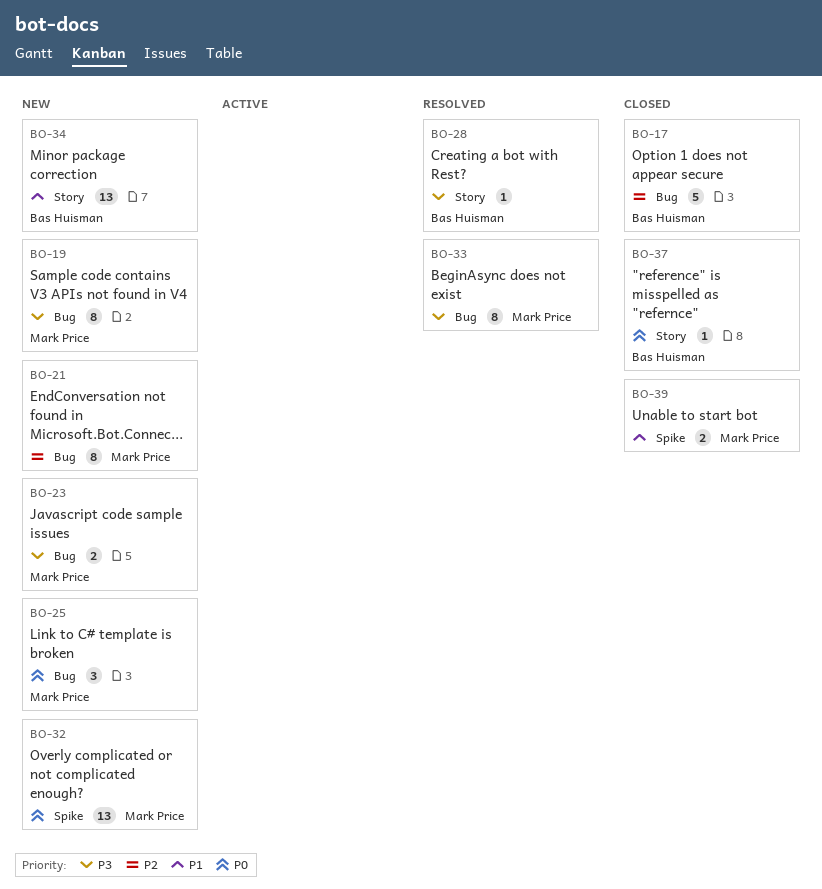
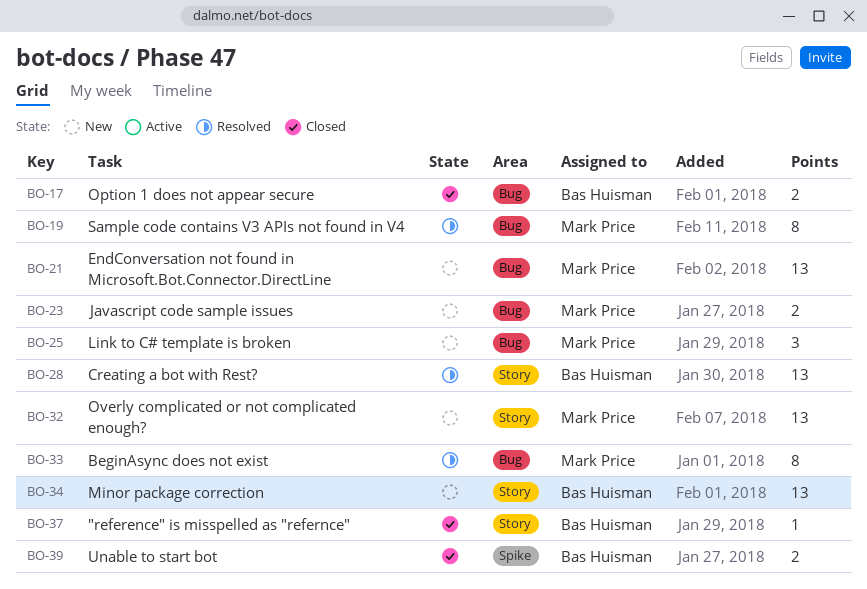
BO-17, estimate: 5 -> 2
BO-19, status: New -> Resolved
BO-21, estimate: 8 -> 13
BO-28, estimate: 1 -> 13
BO-32, label: Spike -> Story
BO-39, owner: Mark Price -> Bas Huisman

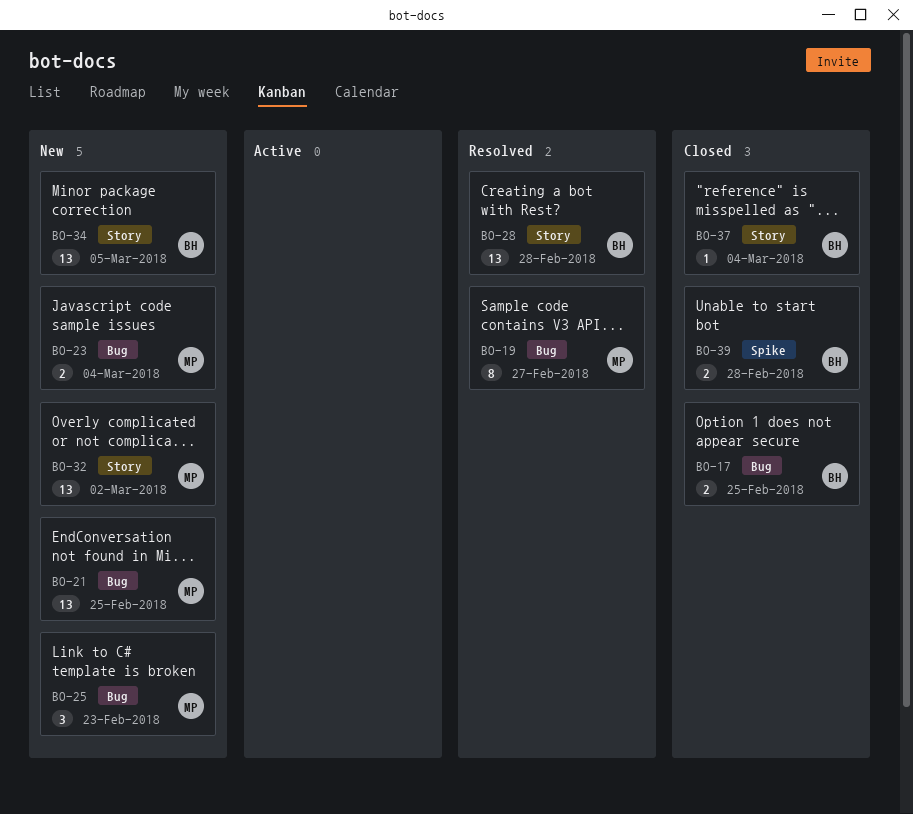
BO-33: present -> none

